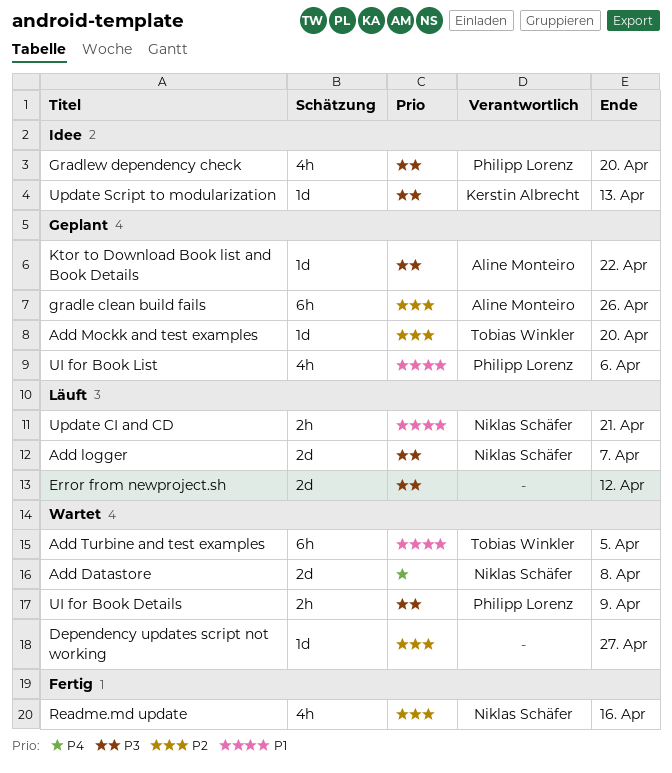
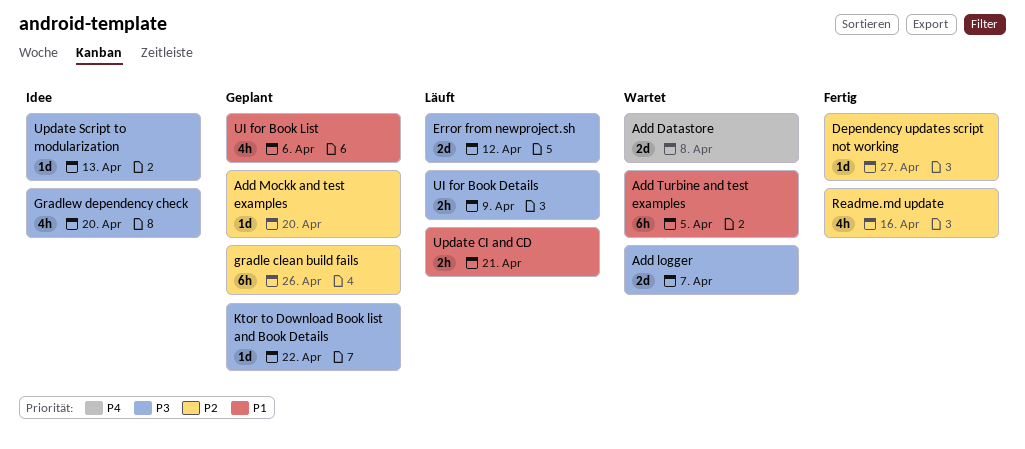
Add logger, status: Läuft -> Wartet
Dependency updates script not working, status: Wartet -> Fertig
UI for Book Details, status: Wartet -> Läuft

